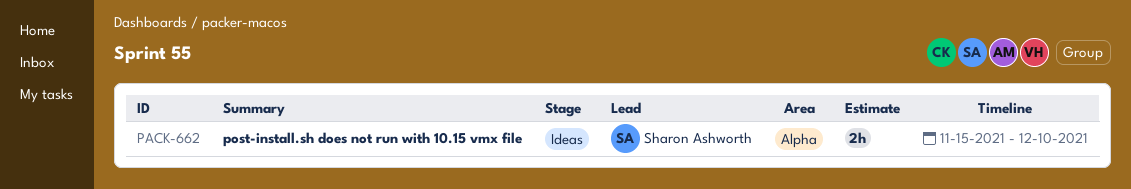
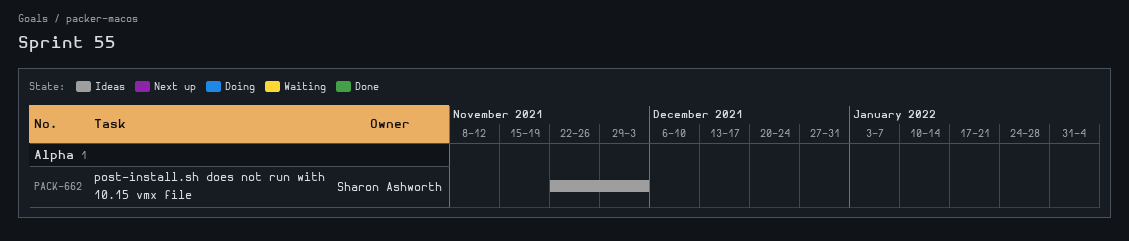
PACK-662, start: Nov 15 -> Nov 22
PACK-662, due: Dec 10 -> Dec 3

